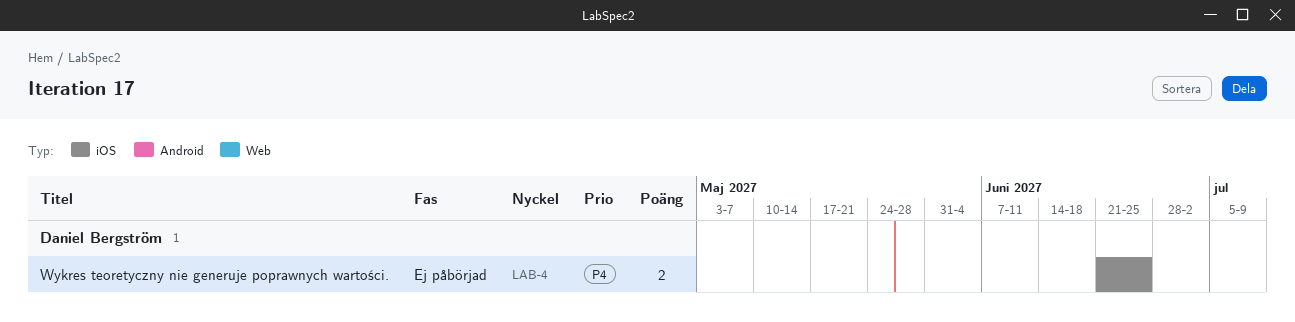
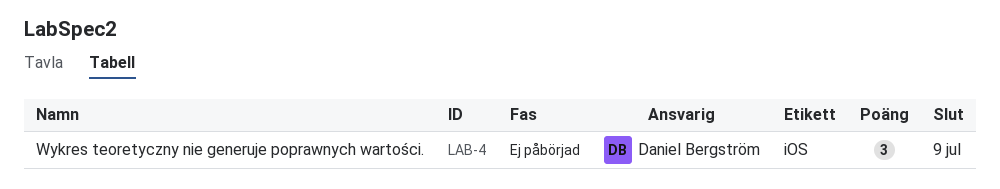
LAB-4, estimate: 2 -> 3
LAB-4, due: Jun 25 -> Jul 9

